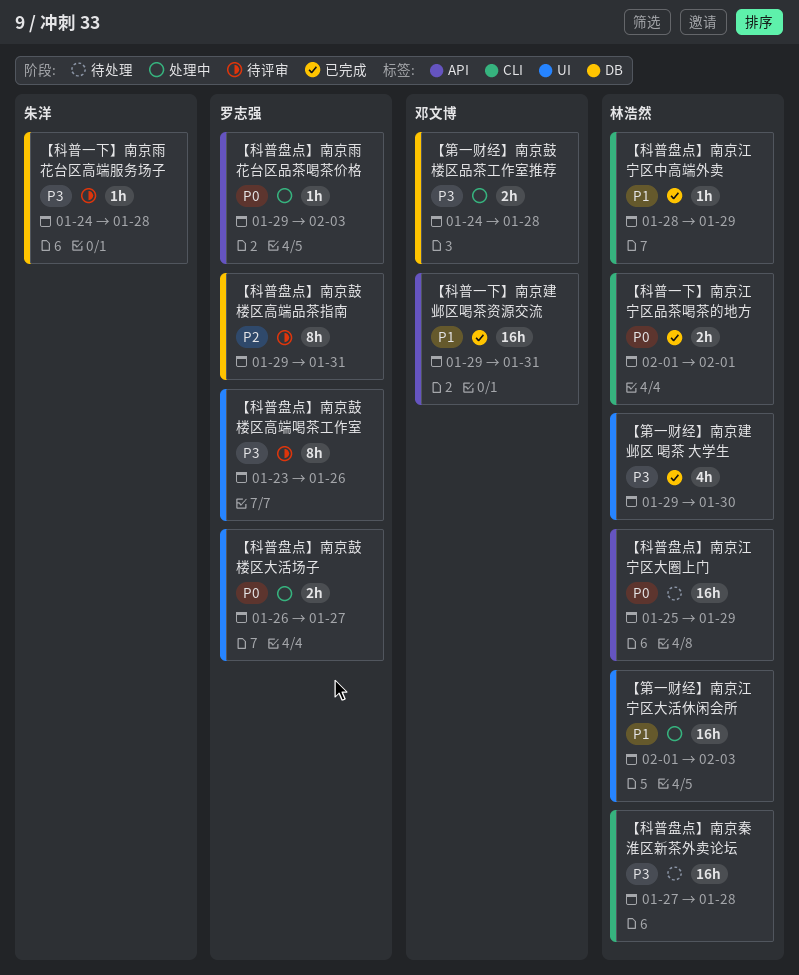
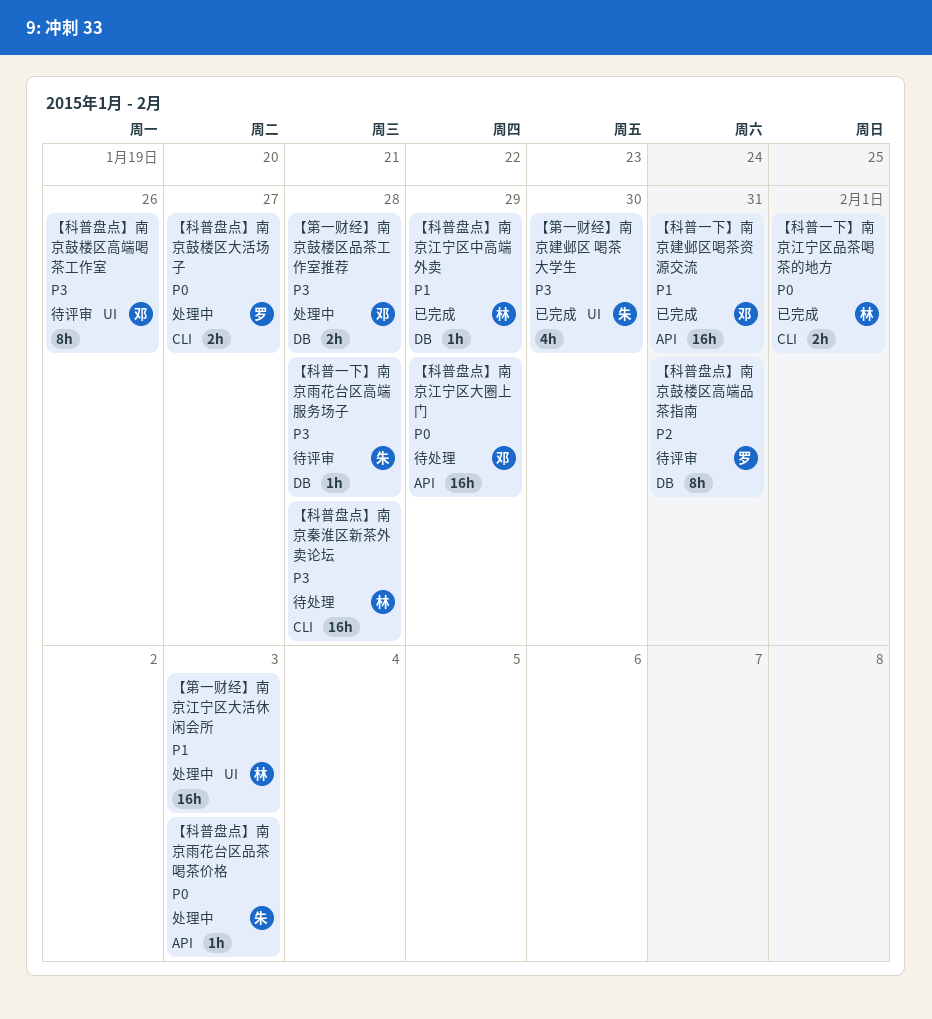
【科普盘点】南京江宁区中高端外卖, label: CLI -> DB
【科普盘点】南京江宁区大圈上门, owner: 林浩然 -> 邓文博
【科普盘点】南京雨花台区品茶喝茶价格, owner: 罗志强 -> 朱洋
【科普盘点】南京鼓楼区大活场子, label: UI -> CLI
【科普盘点】南京鼓楼区高端喝茶工作室, owner: 罗志强 -> 邓文博
【第一财经】南京建邺区 喝茶 大学生, owner: 林浩然 -> 朱洋

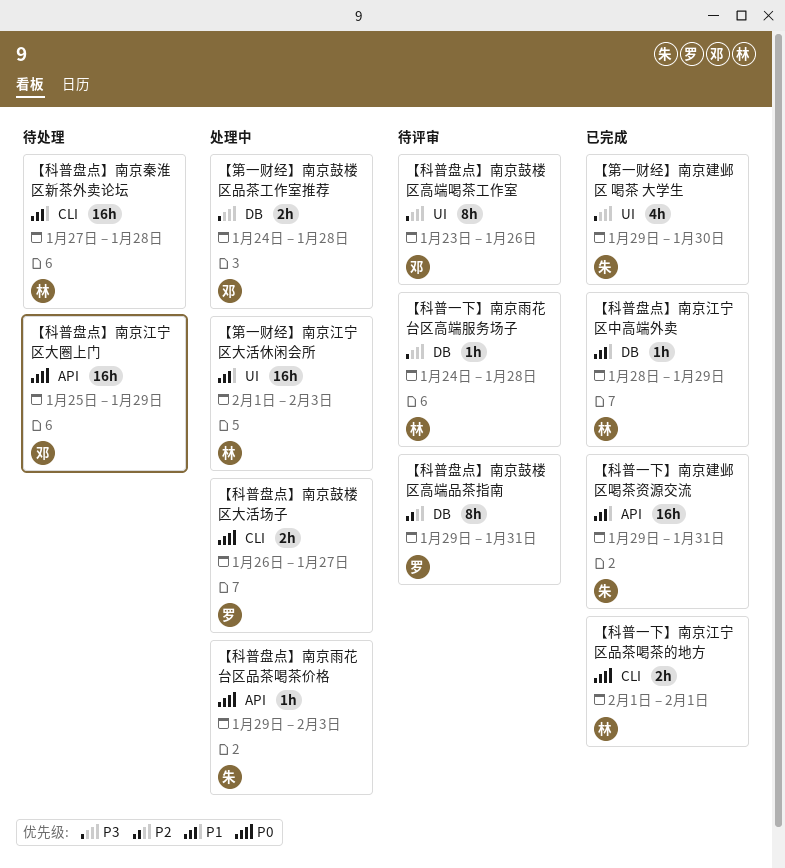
【科普一下】南京建邺区喝茶资源交流, owner: 邓 -> 朱
【科普一下】南京雨花台区高端服务场子, owner: 朱 -> 林
【科普盘点】南京秦淮区新茶外卖论坛, priority: P3 -> P1

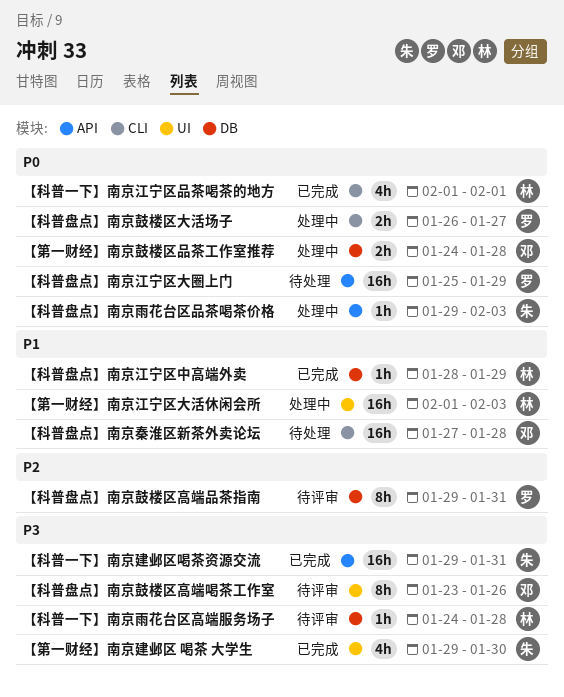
【科普一下】南京建邺区喝茶资源交流, priority: P1 -> P3
【科普一下】南京江宁区品茶喝茶的地方, estimate: 2h -> 4h
【科普盘点】南京江宁区大圈上门, owner: 邓 -> 罗
【科普盘点】南京秦淮区新茶外卖论坛, owner: 林 -> 邓
【第一财经】南京鼓楼区品茶工作室推荐, priority: P3 -> P0

